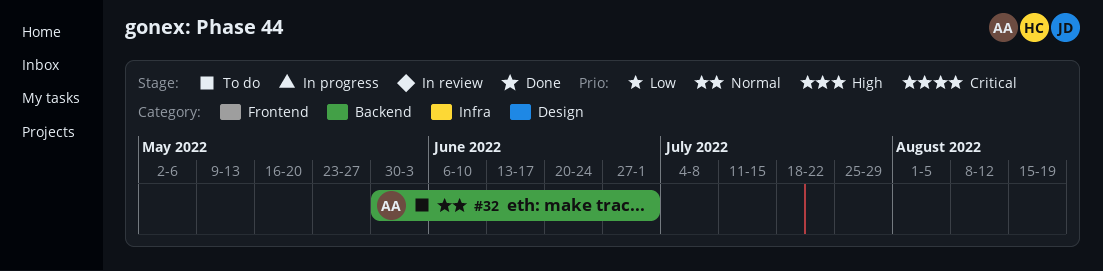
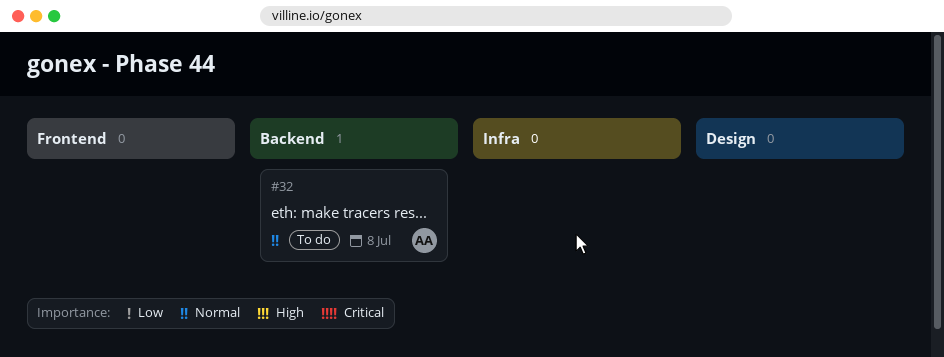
#32, due: Jul 1 -> Jul 8

